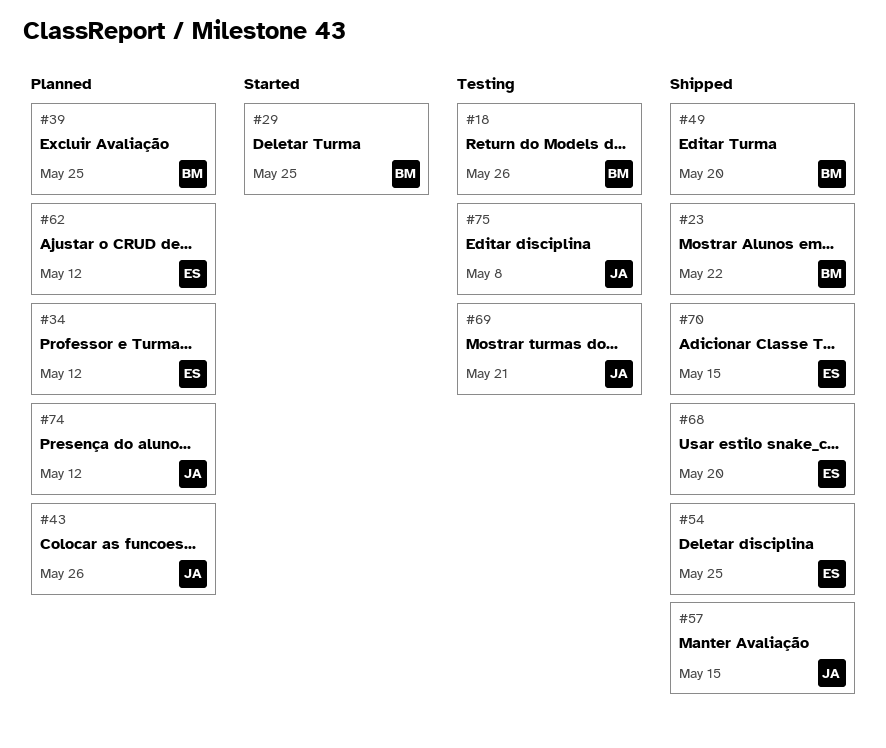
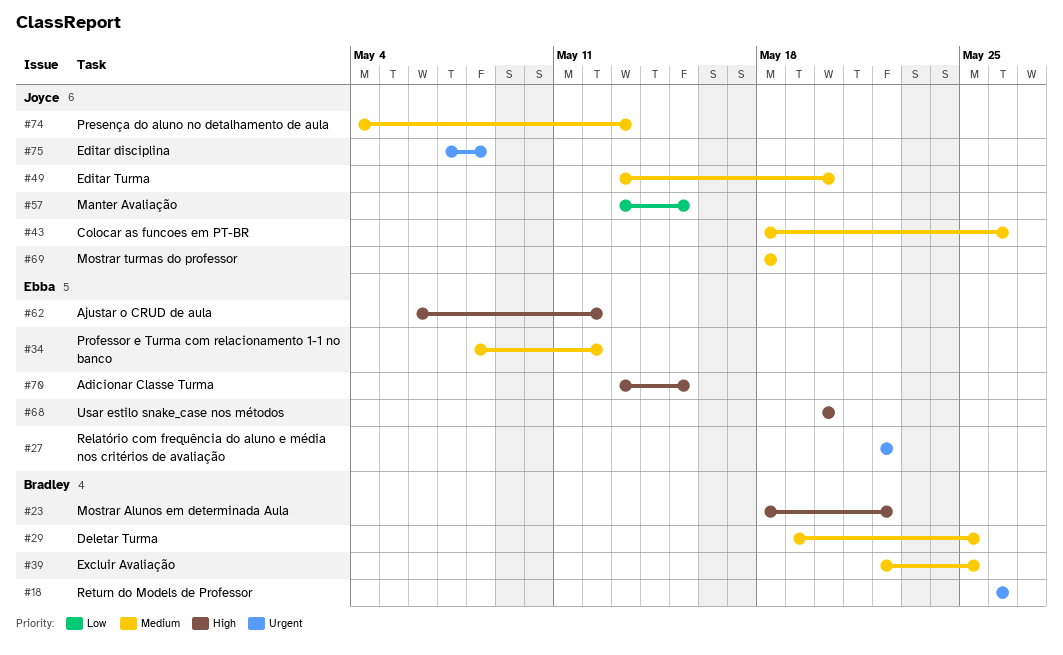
#27: none -> present
#49, owner: Bradley -> Joyce
#54: present -> none
#69, due: May 21 -> May 18
#74, due: May 12 -> May 13

